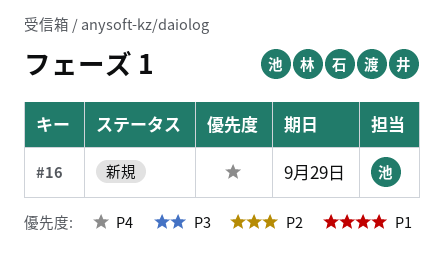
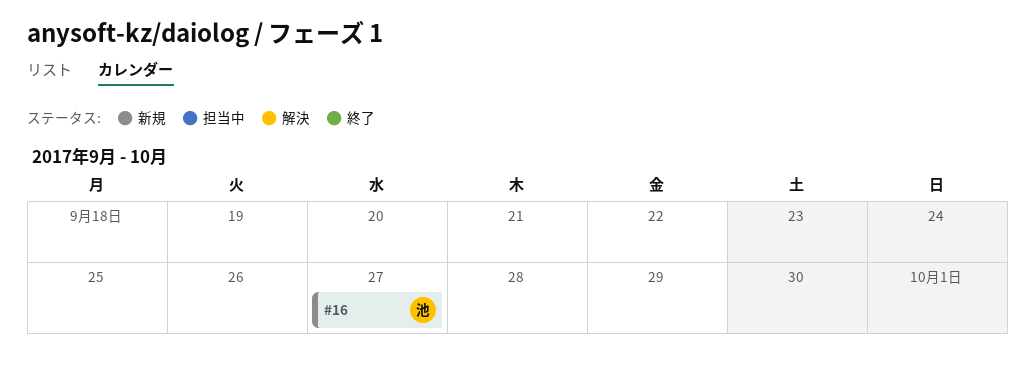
#16, due: Sep 29 -> Sep 27

